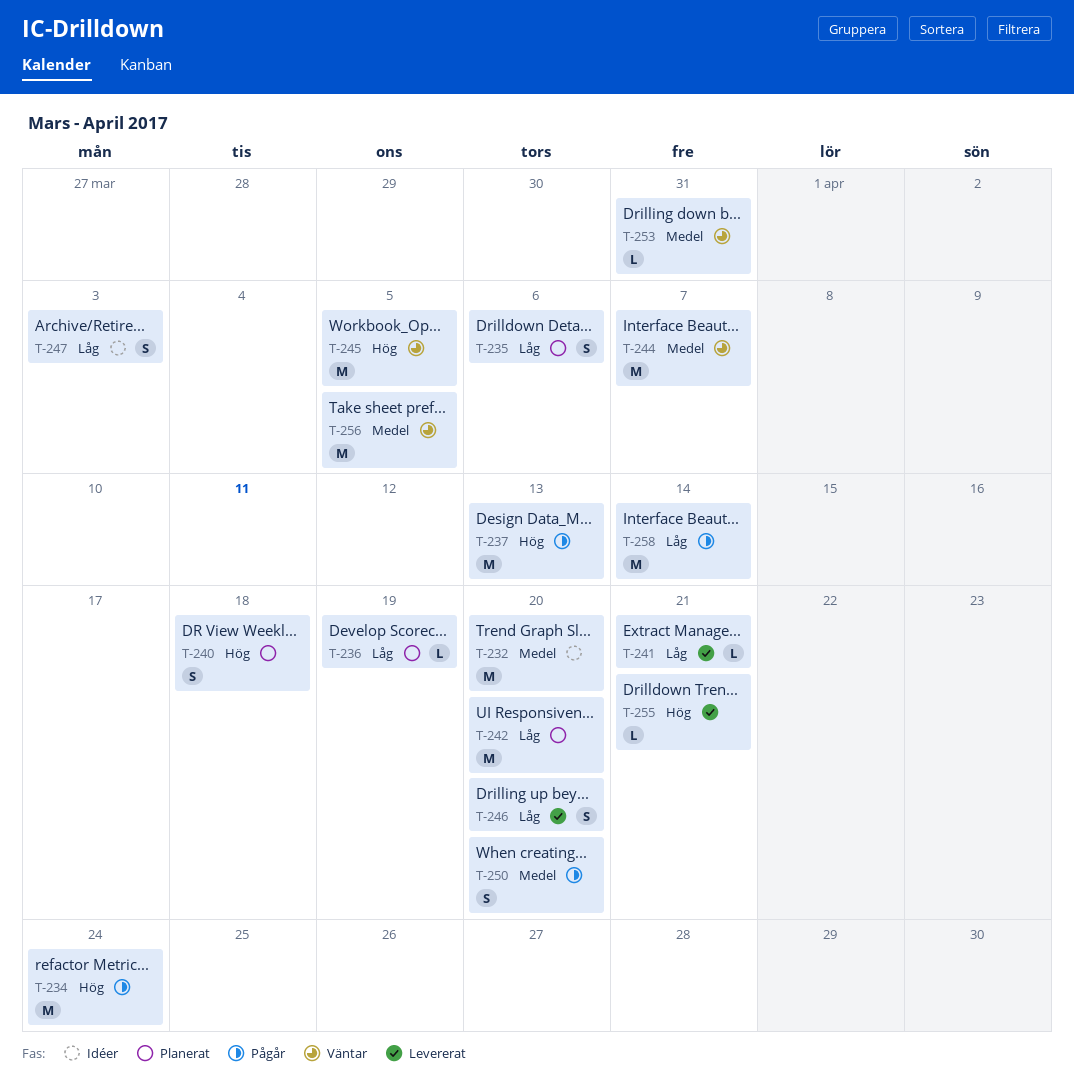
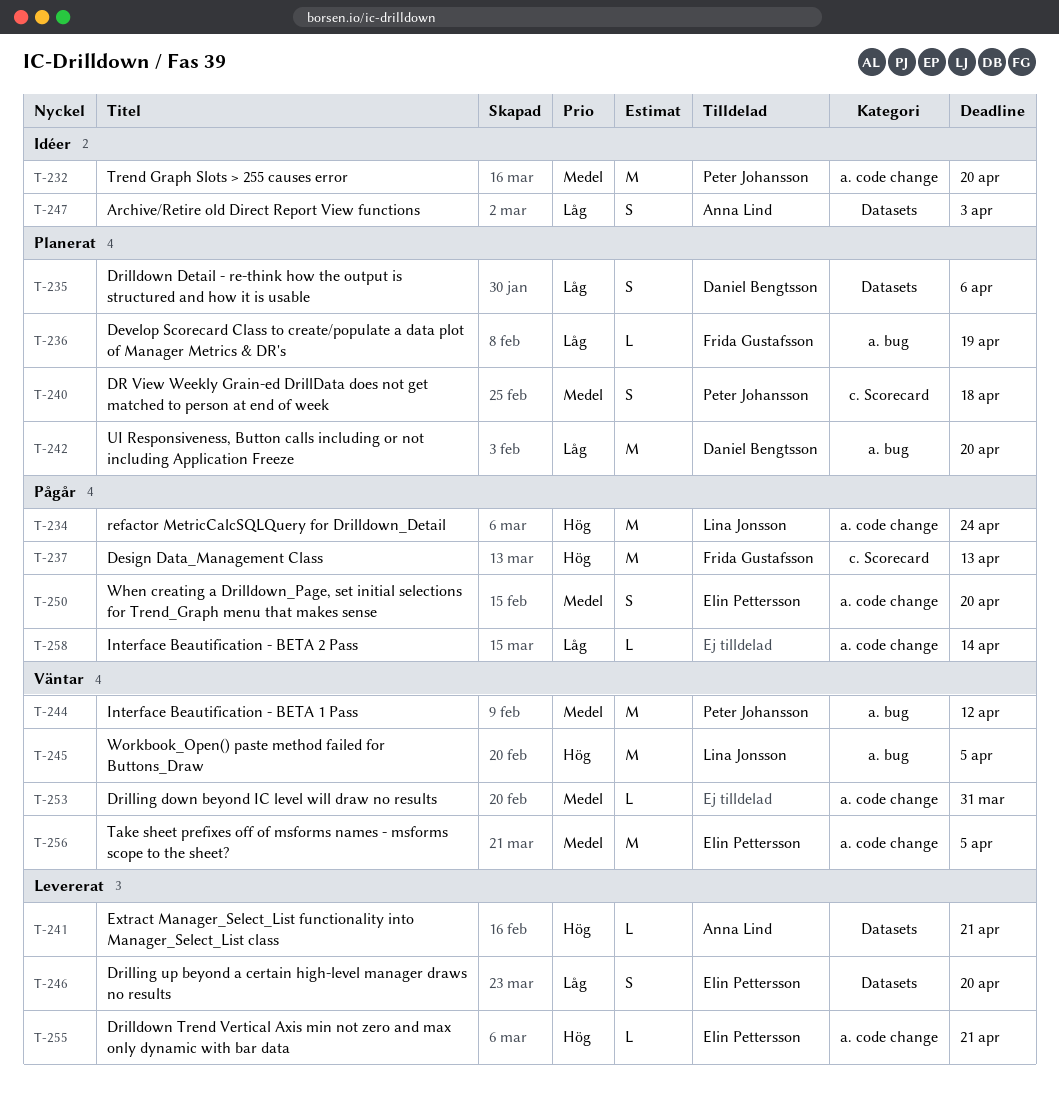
T-240, priority: Hög -> Medel
T-241, priority: Låg -> Hög
T-244, due: Apr 7 -> Apr 12
T-258, estimate: M -> L

